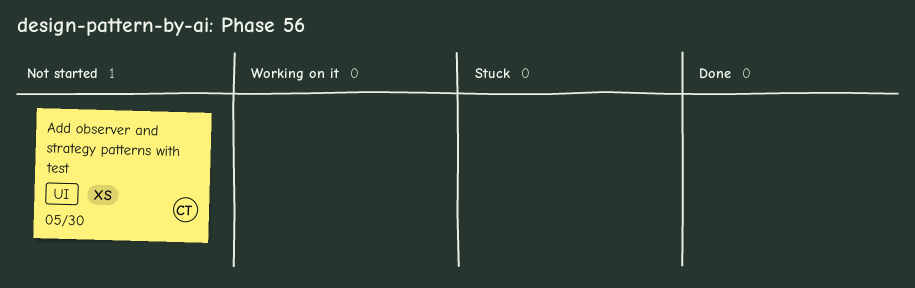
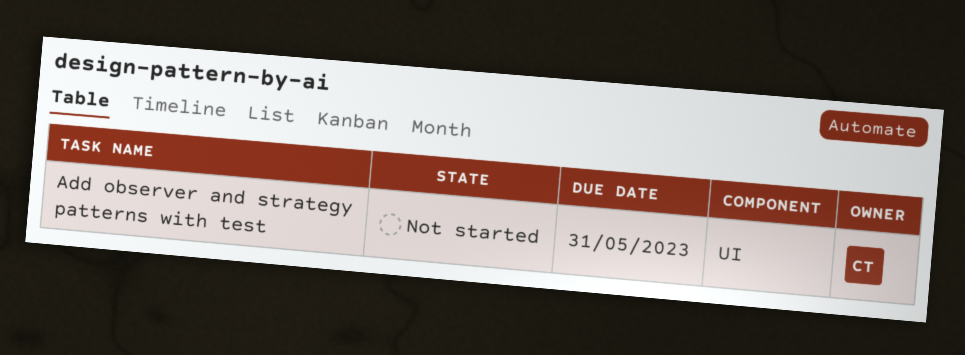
Add observer and strategy patterns with test, due: May 30 -> May 31

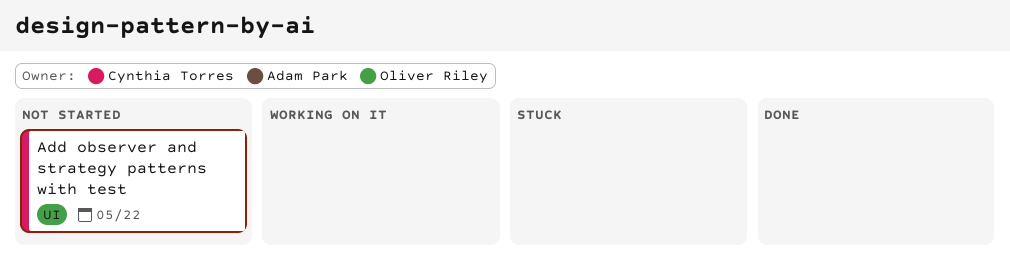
Add observer and strategy patterns with test, due: May 31 -> May 22

